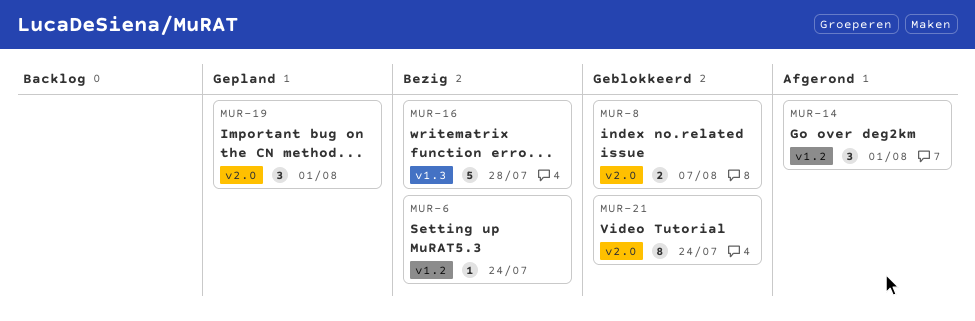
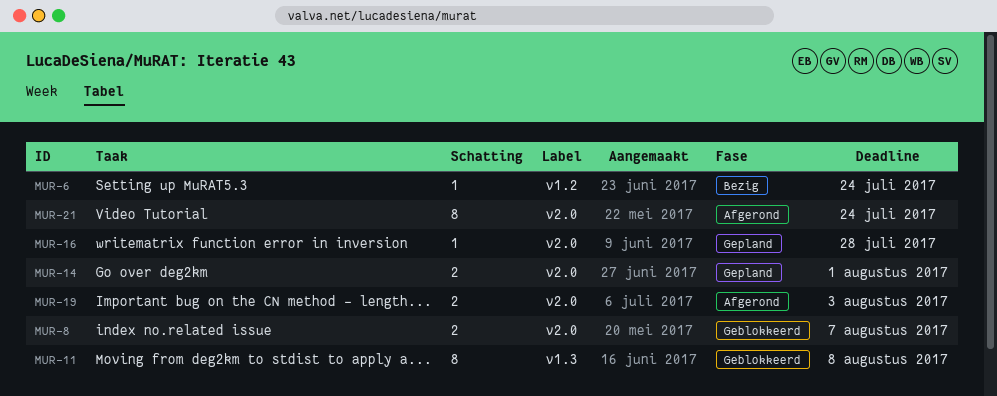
MUR-11: none -> present
MUR-14, status: Afgerond -> Gepland
MUR-14, label: v1.2 -> v2.0
MUR-14, estimate: 3 -> 2
MUR-16, status: Bezig -> Gepland
MUR-16, label: v1.3 -> v2.0
MUR-16, estimate: 5 -> 1
MUR-19, status: Gepland -> Afgerond
MUR-19, estimate: 3 -> 2
MUR-19, due: Aug 1 -> Aug 3
MUR-21, status: Geblokkeerd -> Afgerond

